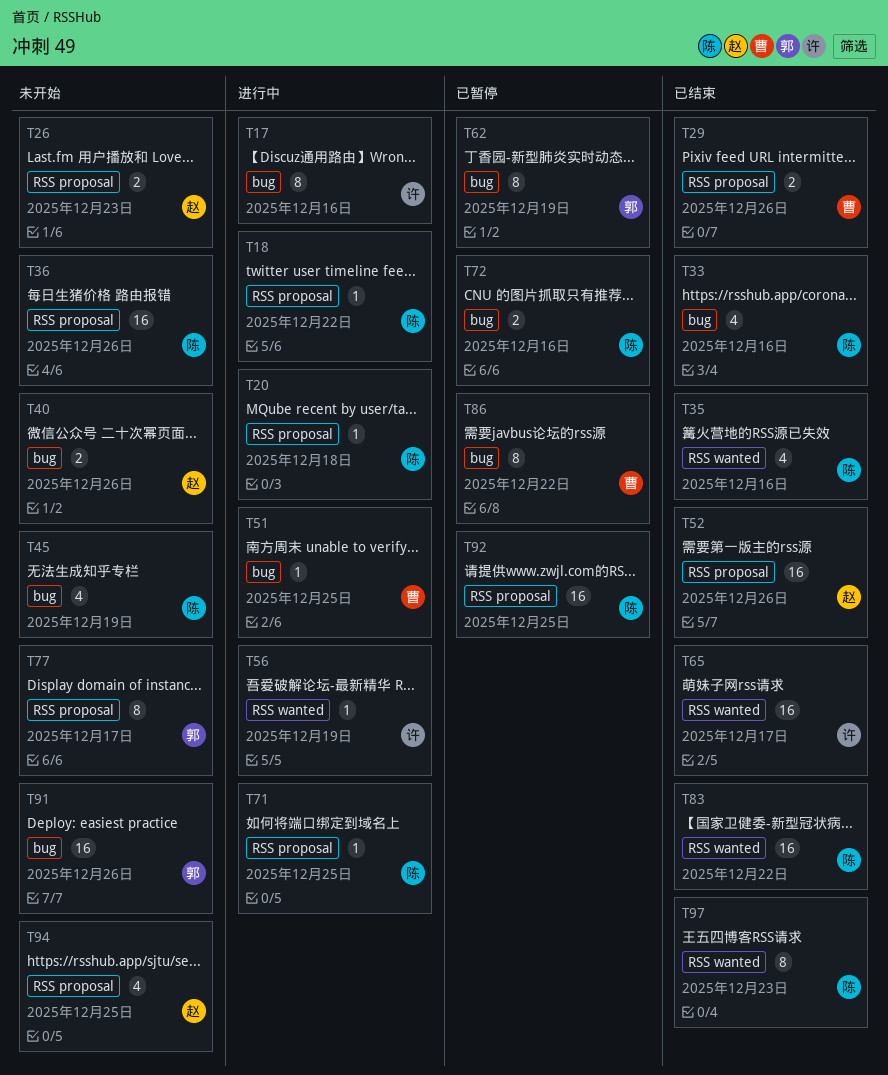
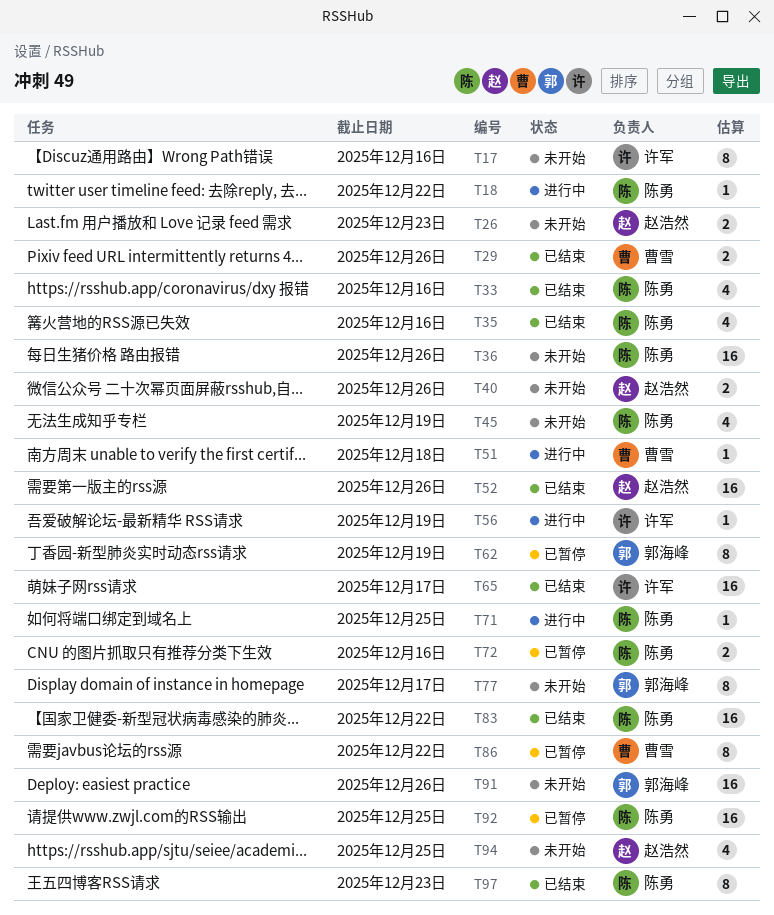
T17, status: 进行中 -> 未开始
T20: present -> none
T51, due: Dec 25 -> Dec 18

